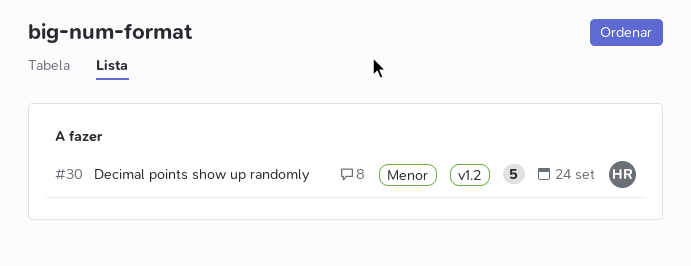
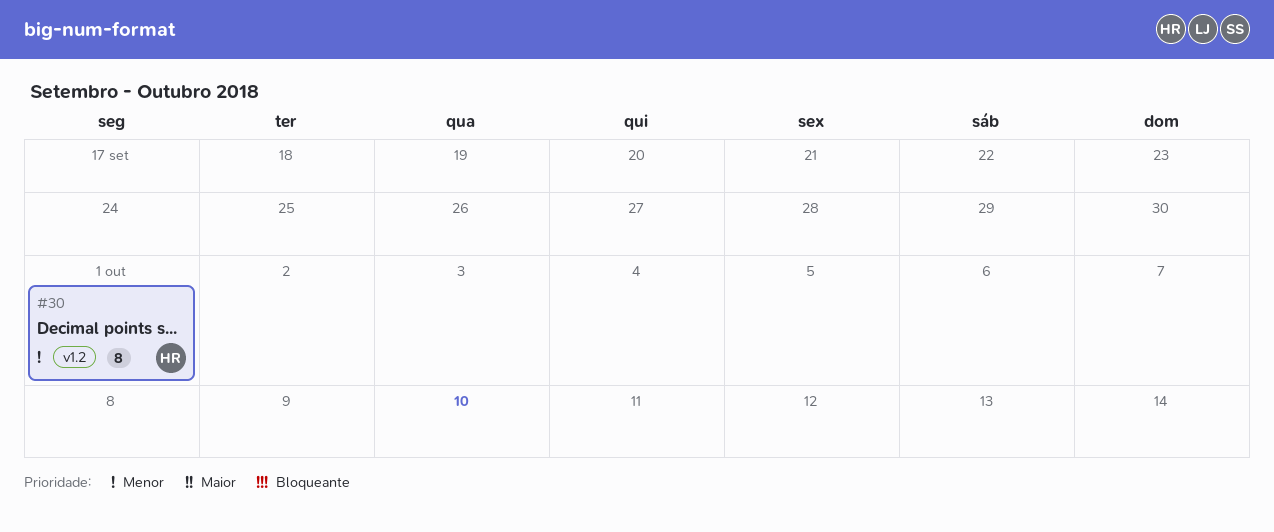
#30, estimate: 5 -> 8
#30, due: Sep 24 -> Oct 1

